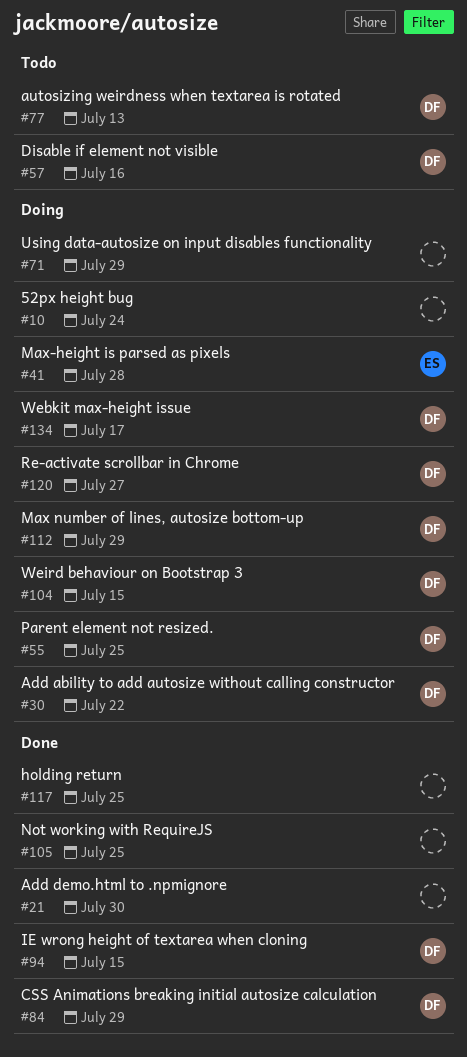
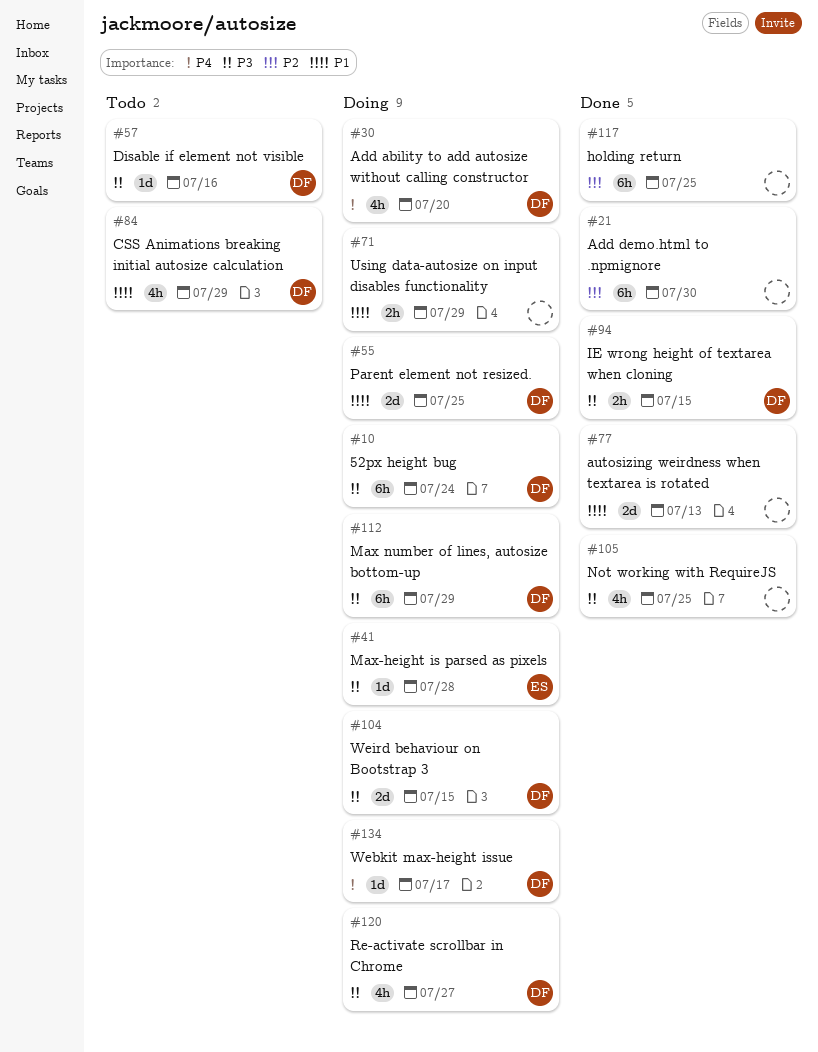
#10, owner: none -> DF
#30, due: Jul 22 -> Jul 20
#77, status: Todo -> Done
#77, owner: DF -> none
#84, status: Done -> Todo

